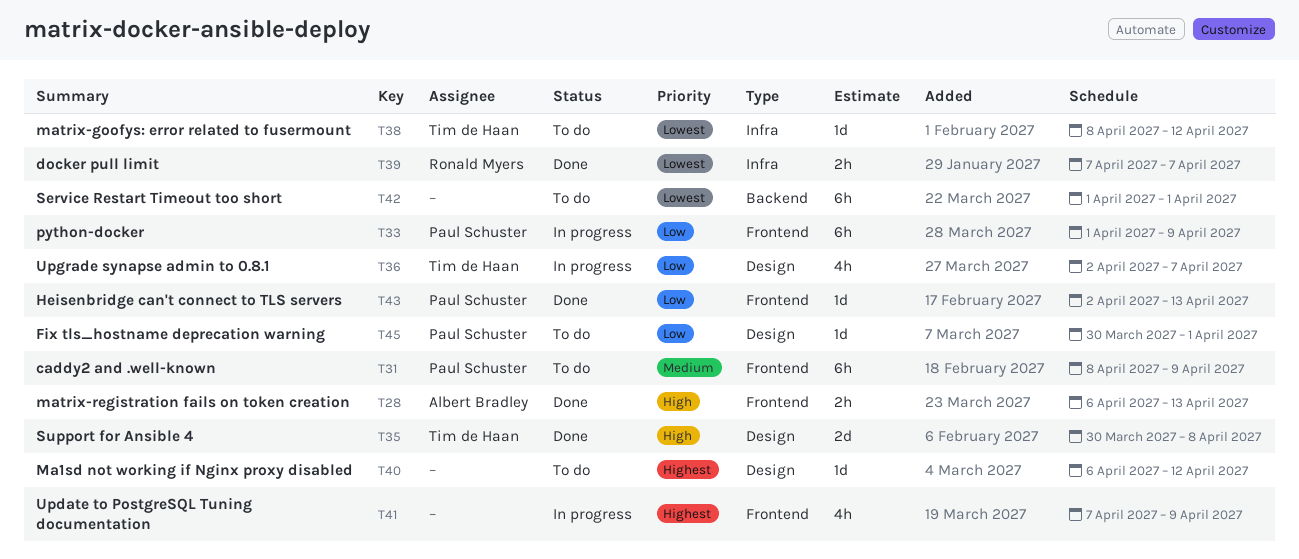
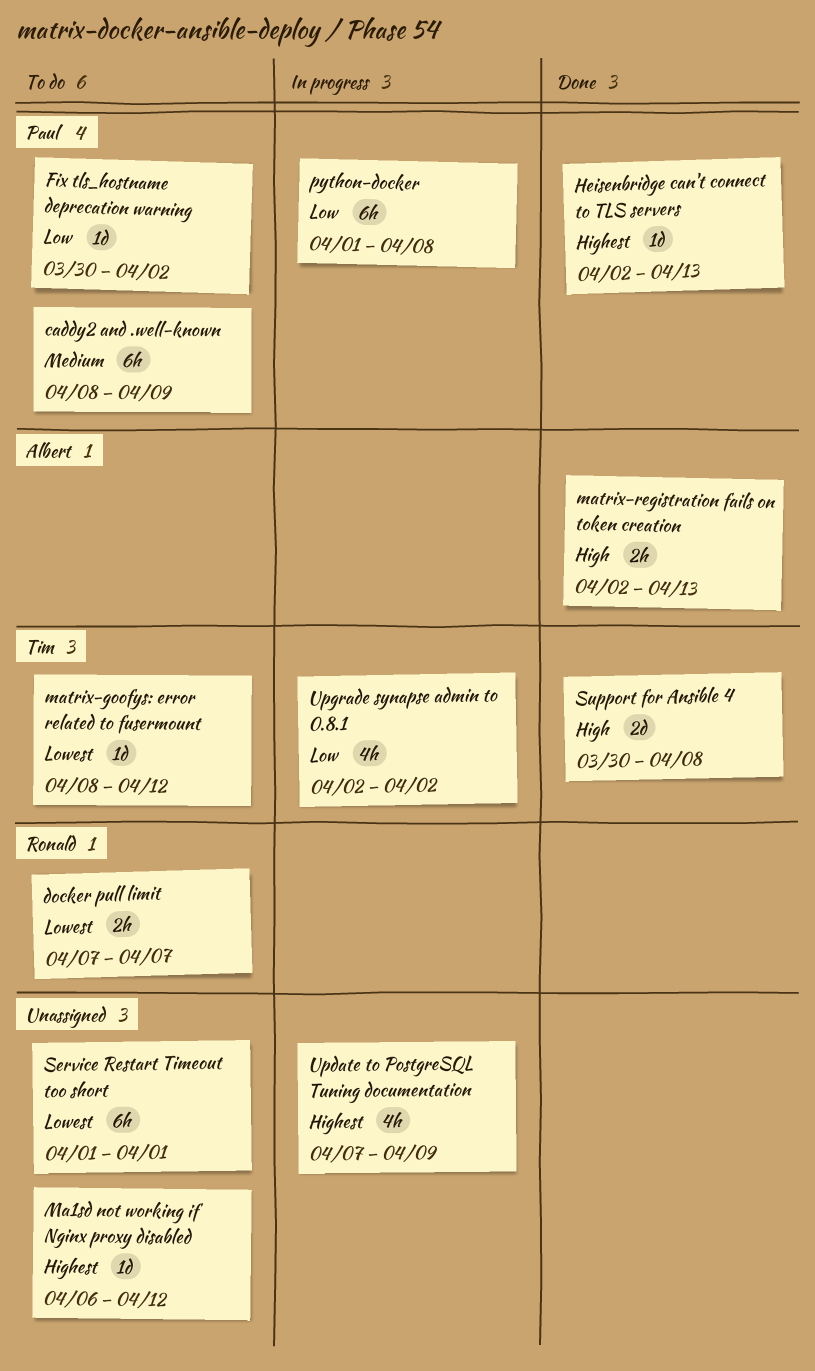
docker pull limit, status: Done -> To do
Fix tls_hostname deprecation warning, due: Apr 1 -> Apr 2
Heisenbridge can't connect to TLS servers, priority: Low -> Highest
matrix-registration fails on token creation, start: Apr 6 -> Apr 2
python-docker, due: Apr 9 -> Apr 8
Upgrade synapse admin to 0.8.1, due: Apr 7 -> Apr 2

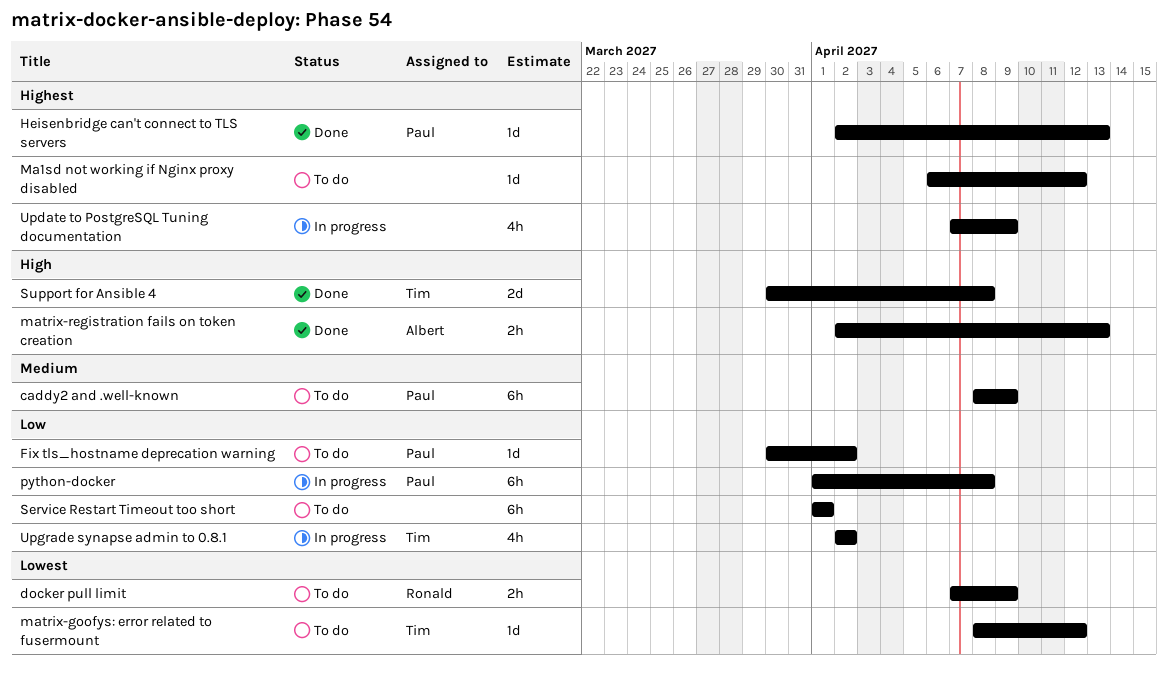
docker pull limit, due: Apr 7 -> Apr 9
Service Restart Timeout too short, priority: Lowest -> Low

